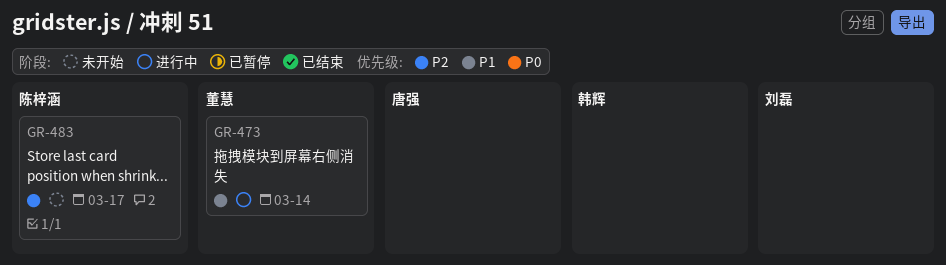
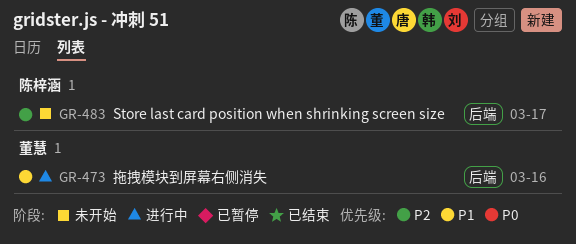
GR-473, due: Mar 14 -> Mar 16

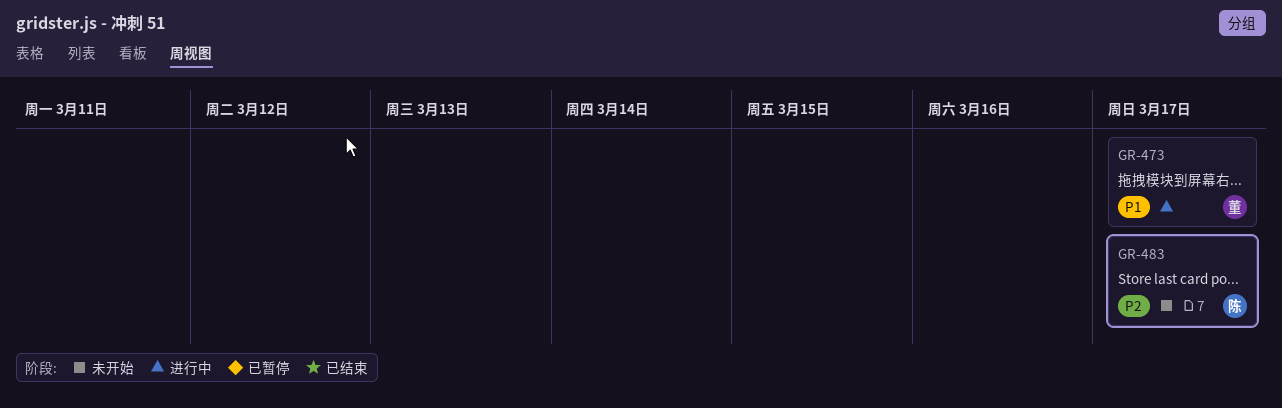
GR-473, due: Mar 16 -> Mar 17

